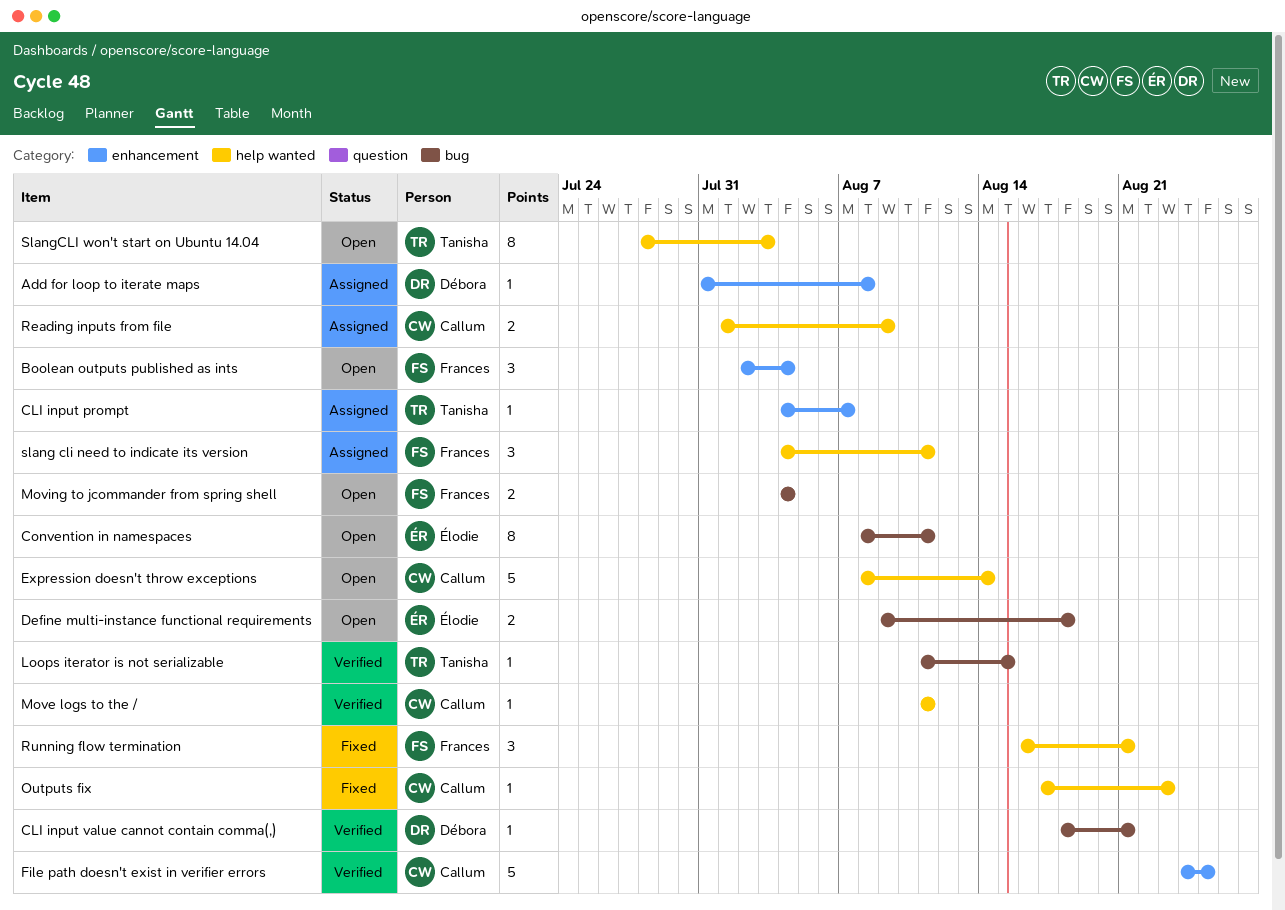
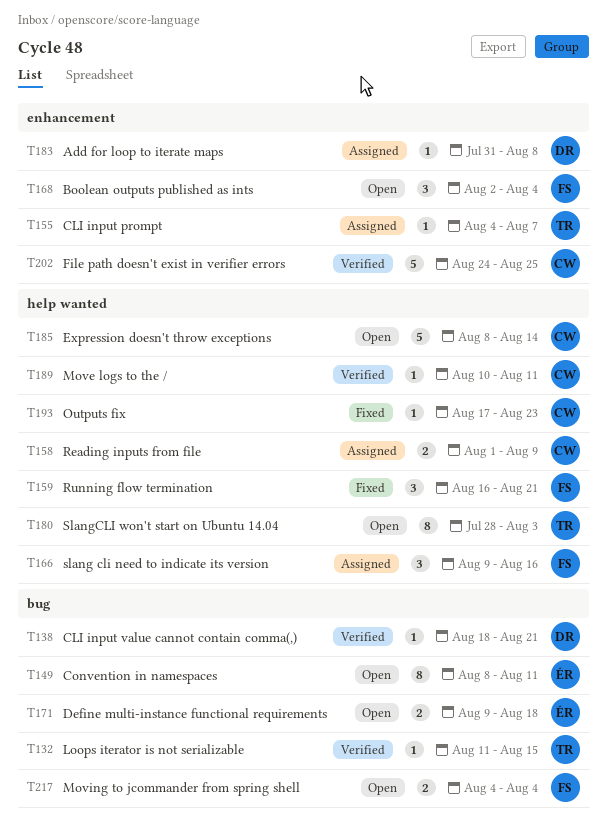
Move logs to the /, start: Aug 11 -> Aug 10
slang cli need to indicate its version, start: Aug 4 -> Aug 9
slang cli need to indicate its version, due: Aug 11 -> Aug 16

